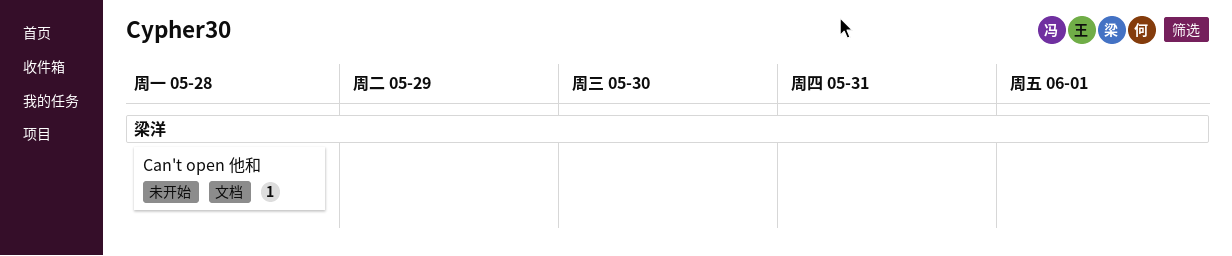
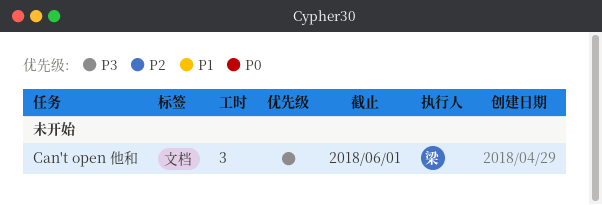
Can't open 他和, estimate: 1 -> 3
Can't open 他和, due: May 28 -> Jun 1

